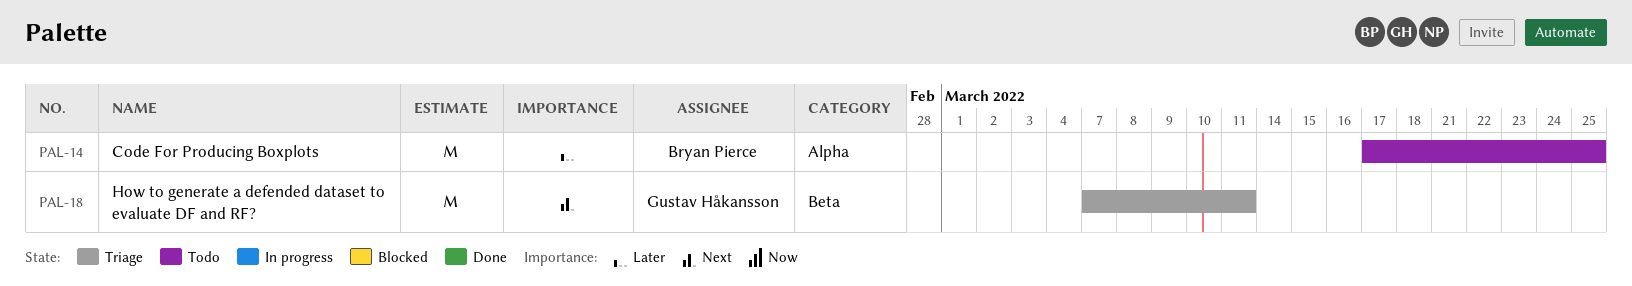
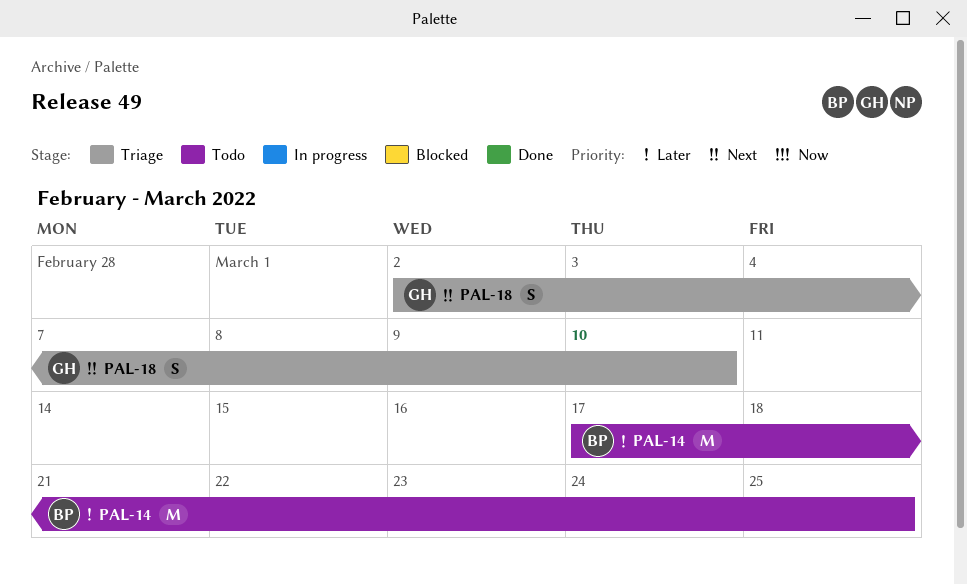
PAL-18, estimate: M -> S
PAL-18, start: Mar 7 -> Mar 2
PAL-18, due: Mar 11 -> Mar 10

